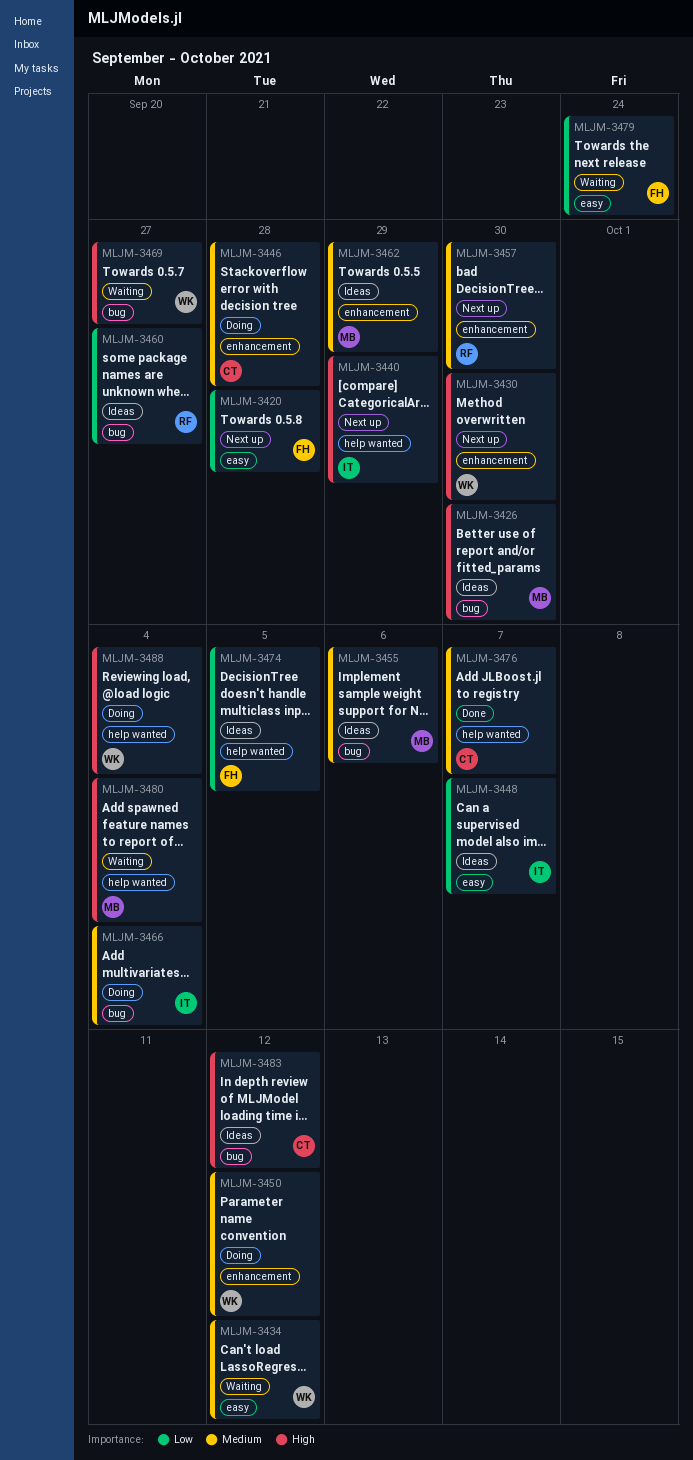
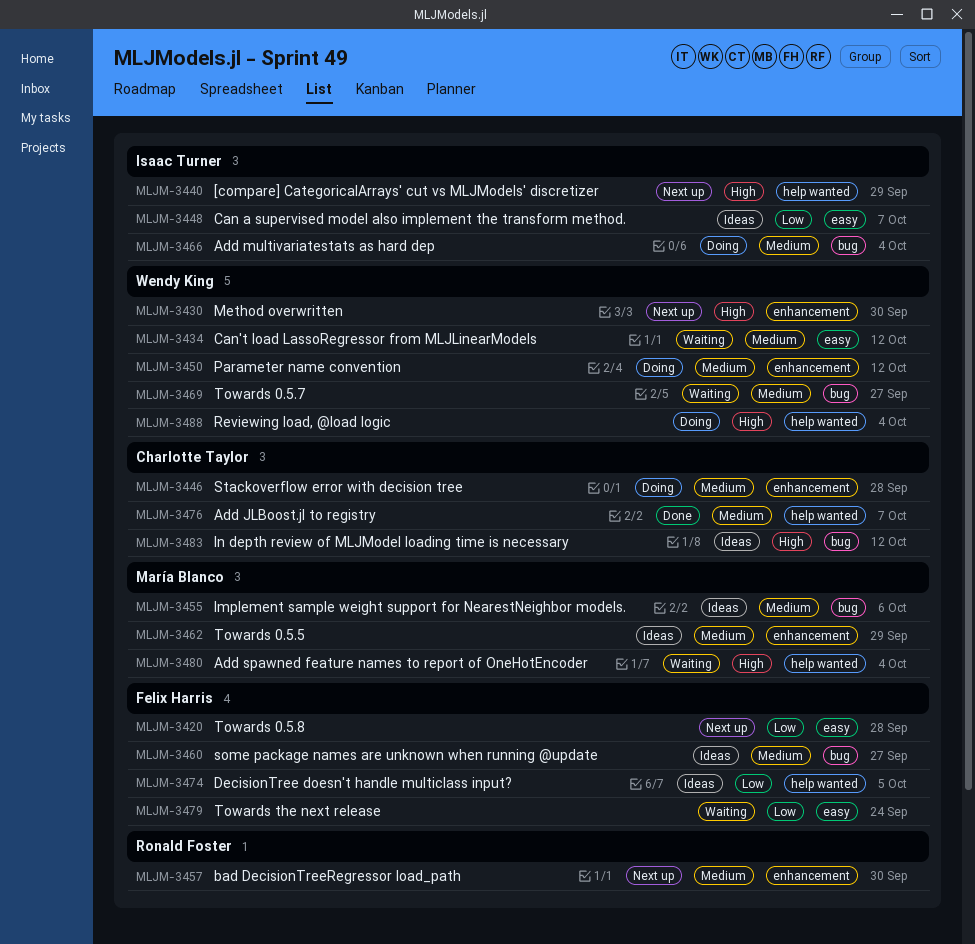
MLJM-3426: present -> none
MLJM-3460, owner: Ronald Foster -> Felix Harris
MLJM-3460, priority: Low -> Medium
MLJM-3469, priority: High -> Medium

